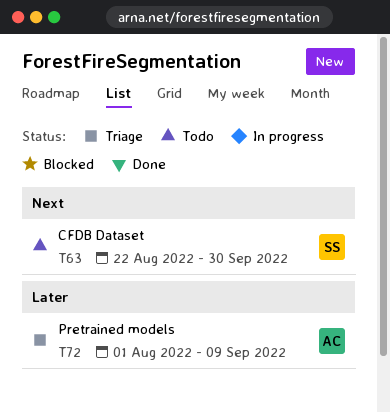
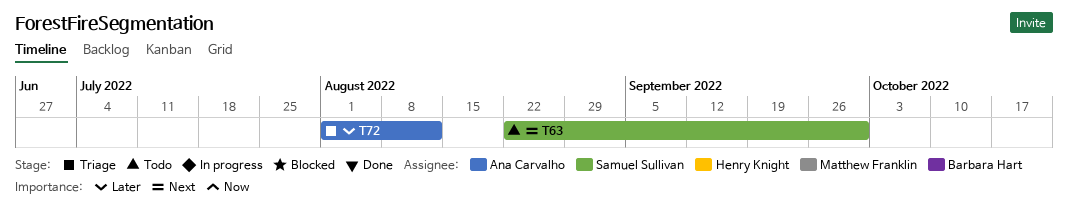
T72, due: Sep 9 -> Aug 12

